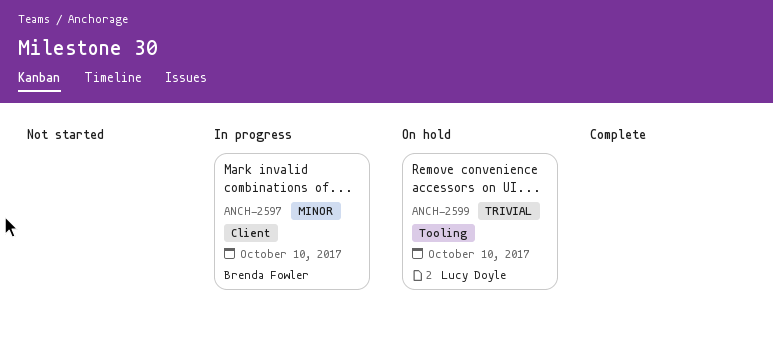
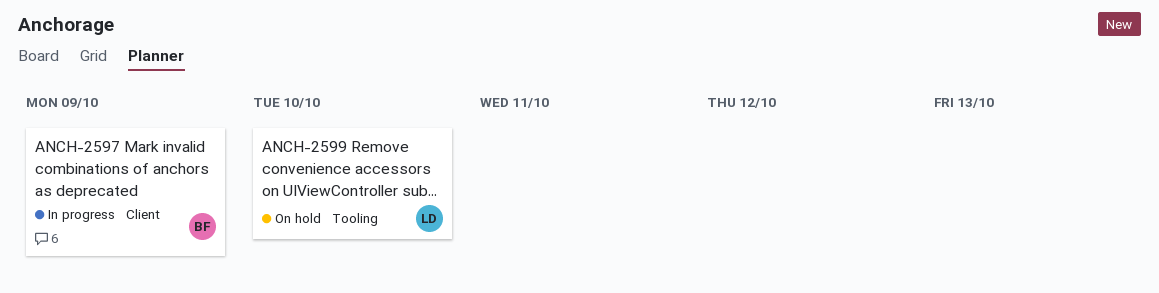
ANCH-2597, due: Oct 10 -> Oct 9

